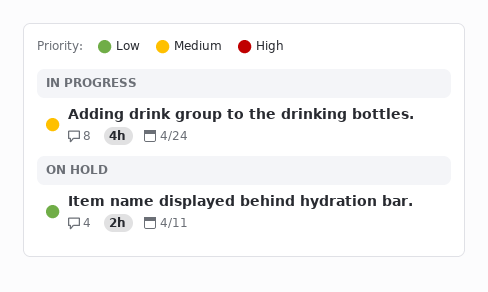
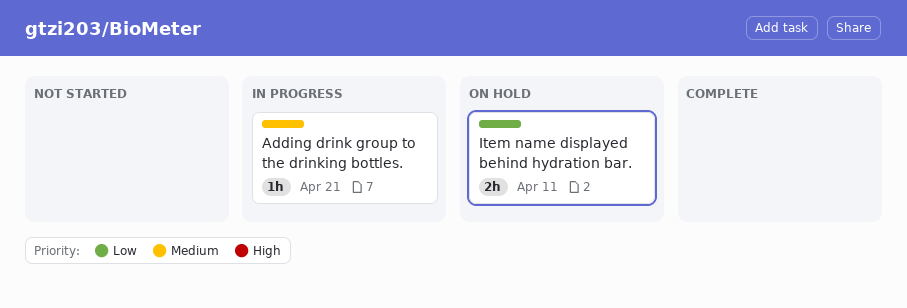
Adding drink group to the drinking bottles., estimate: 4h -> 1h
Adding drink group to the drinking bottles., due: Apr 24 -> Apr 21

